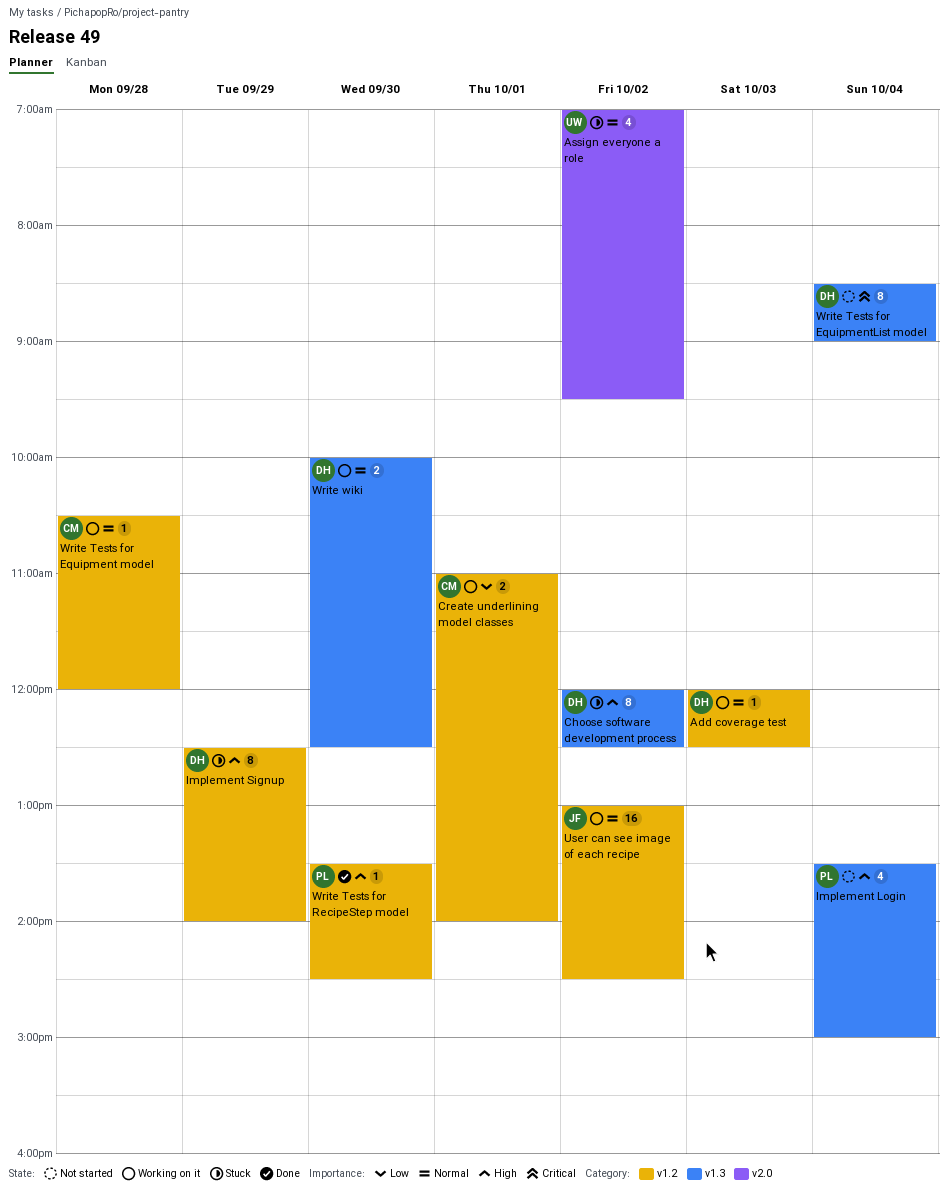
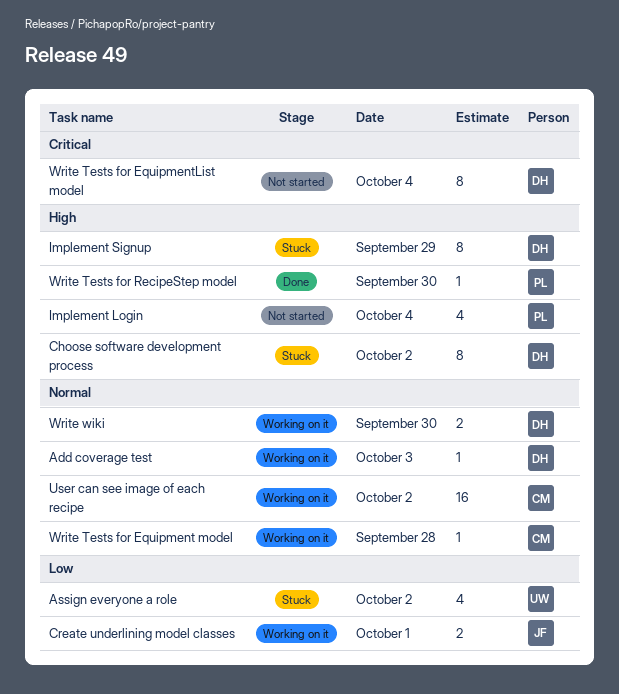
Assign everyone a role, priority: Normal -> Low
Create underlining model classes, owner: CM -> JF
User can see image of each recipe, owner: JF -> CM

